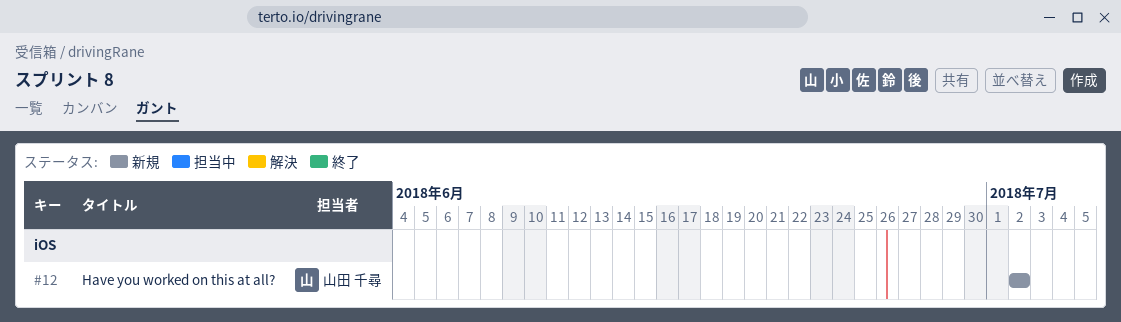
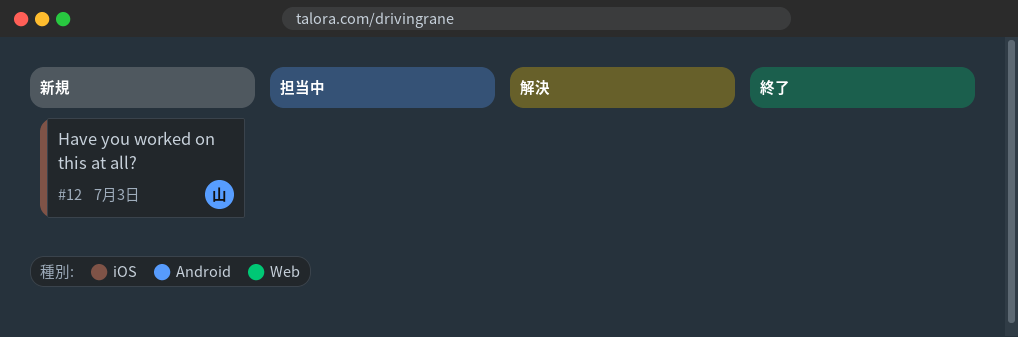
#12, due: Jul 2 -> Jul 3

